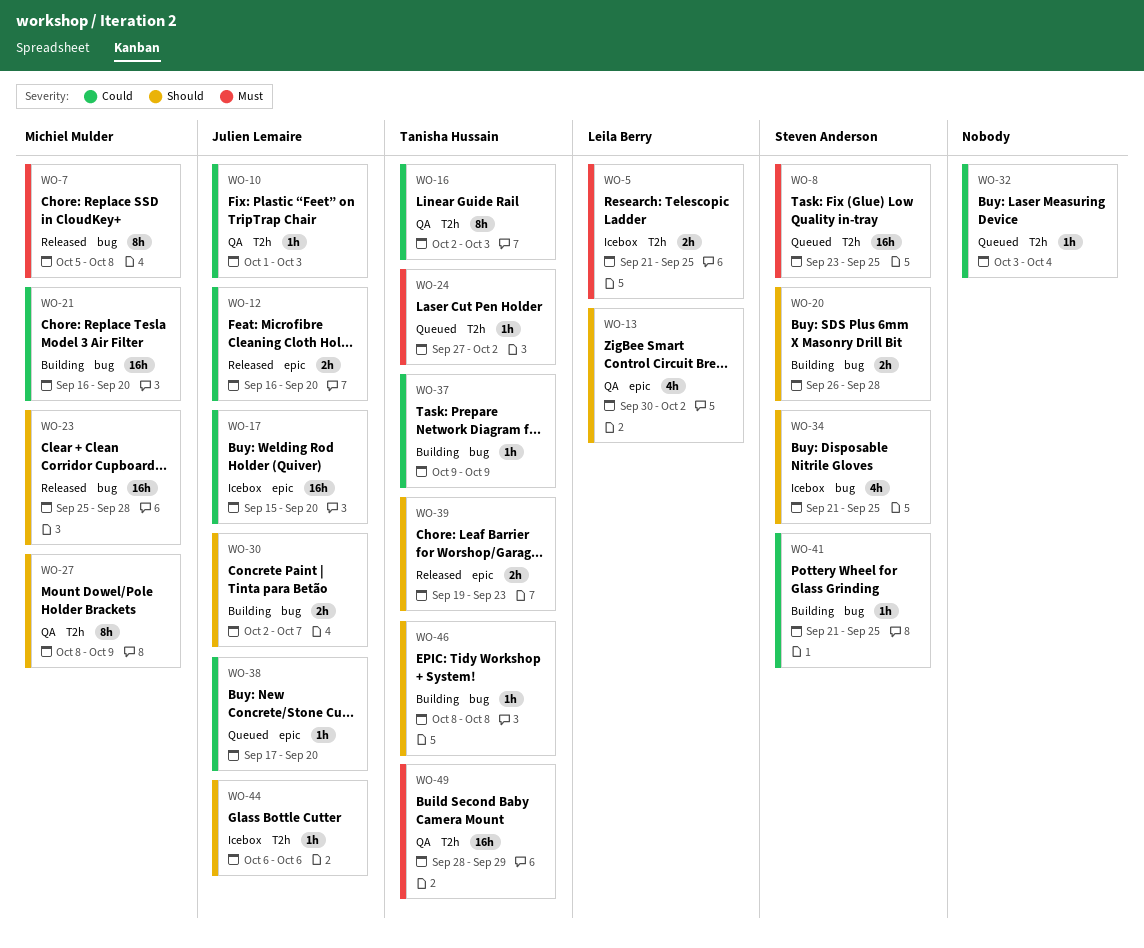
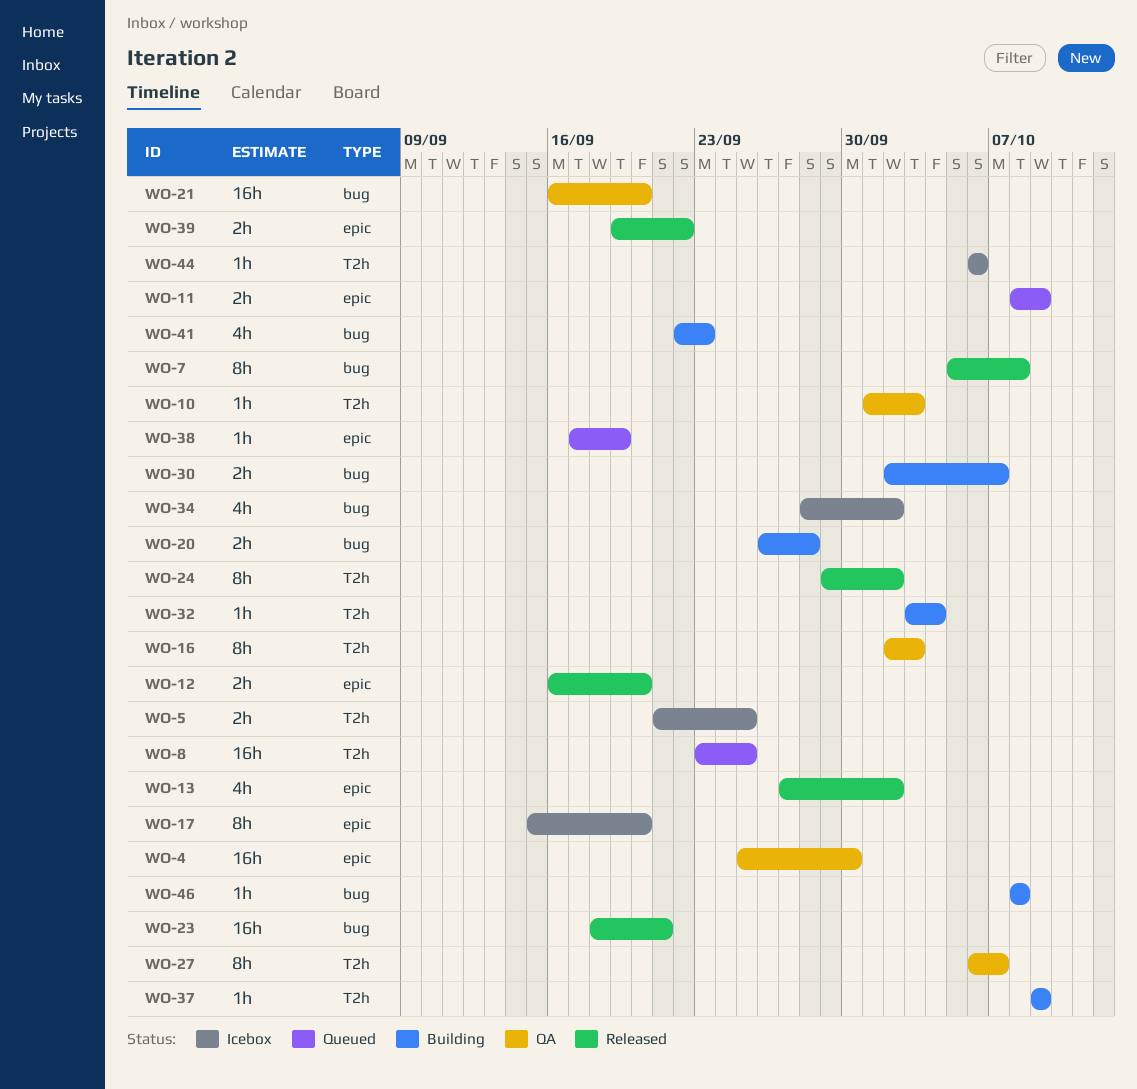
WO-4: none -> present
WO-11: none -> present
WO-13, status: QA -> Released
WO-13, start: Sep 30 -> Sep 27
WO-17, estimate: 16h -> 8h
WO-21, status: Building -> QA
WO-23, start: Sep 25 -> Sep 18
WO-23, due: Sep 28 -> Sep 21
WO-24, status: Queued -> Released
WO-24, estimate: 1h -> 8h
WO-24, start: Sep 27 -> Sep 29
WO-27, start: Oct 8 -> Oct 6
WO-27, due: Oct 9 -> Oct 7
WO-32, status: Queued -> Building
WO-34, start: Sep 21 -> Sep 28
WO-34, due: Sep 25 -> Oct 2
WO-37, label: bug -> T2h
WO-38, due: Sep 20 -> Sep 19
WO-39, due: Sep 23 -> Sep 22
WO-41, estimate: 1h -> 4h
WO-41, start: Sep 21 -> Sep 22
WO-41, due: Sep 25 -> Sep 23
WO-49: present -> none

